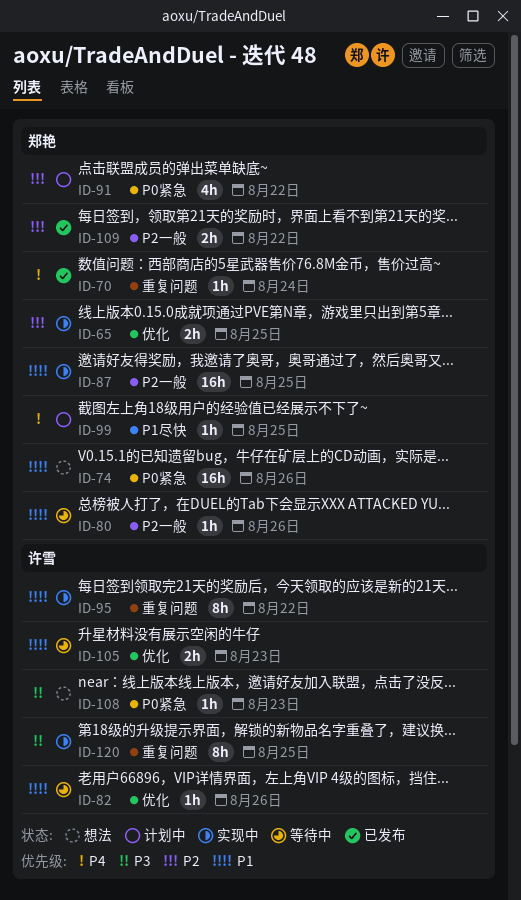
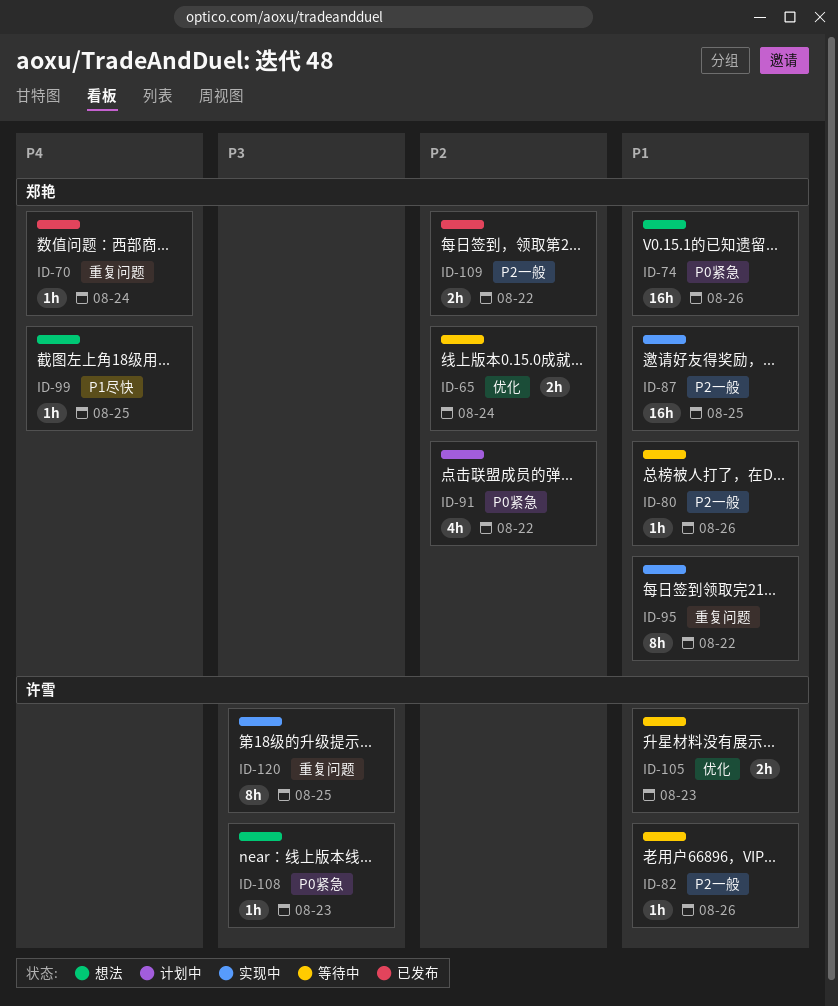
ID-65, status: 实现中 -> 等待中
ID-65, due: Aug 25 -> Aug 24
ID-82, label: 优化 -> P2一般
ID-95, owner: 许雪 -> 郑艳
ID-99, status: 计划中 -> 想法

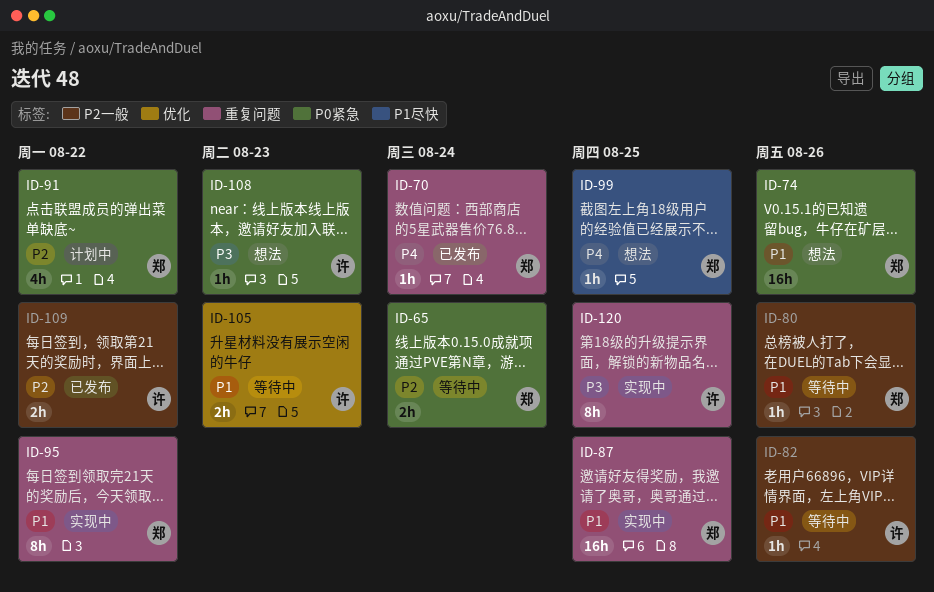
ID-65, label: 优化 -> P0紧急
ID-87, label: P2一般 -> 重复问题
ID-109, owner: 郑艳 -> 许雪

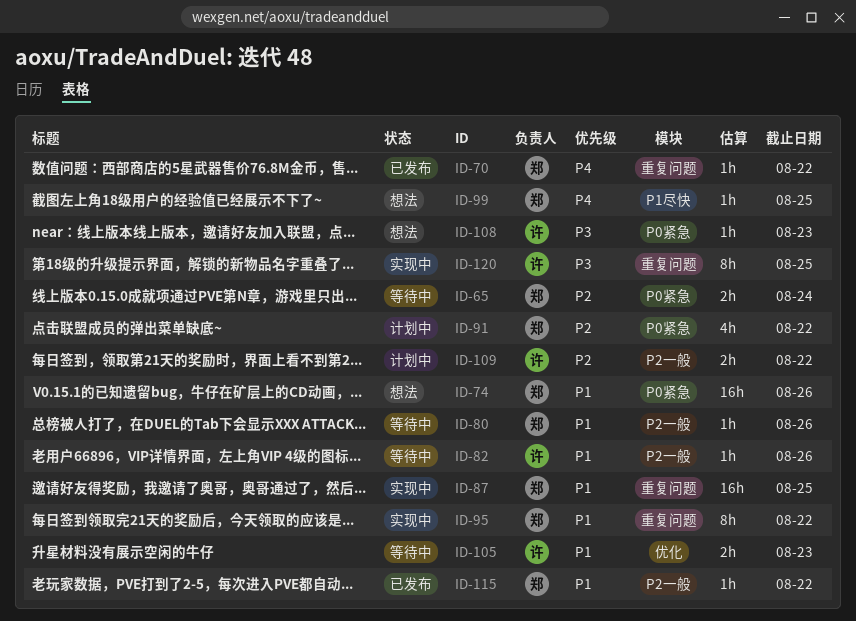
ID-70, due: Aug 24 -> Aug 22
ID-109, status: 已发布 -> 计划中
ID-115: none -> present

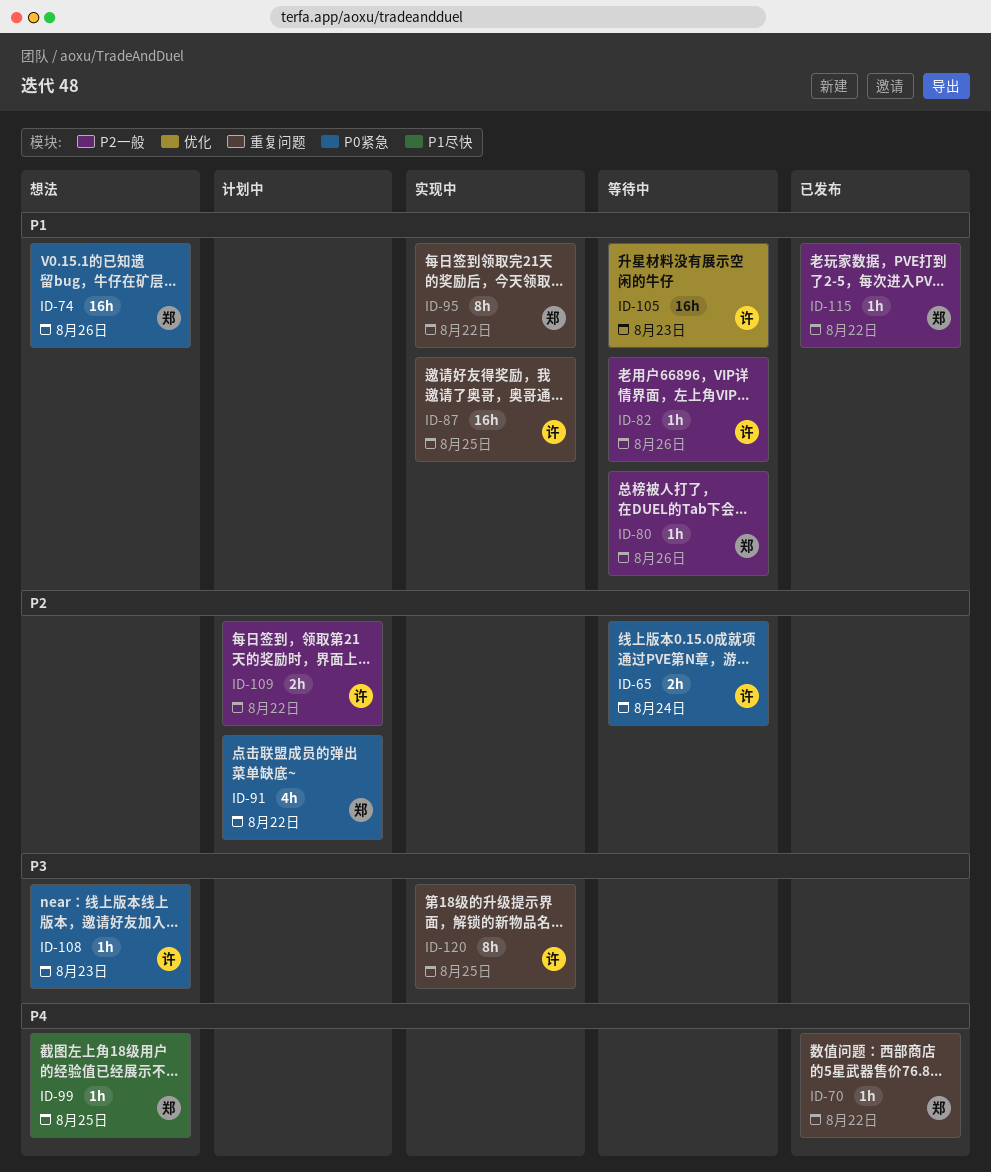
ID-65, owner: 郑 -> 许
ID-87, owner: 郑 -> 许
ID-105, estimate: 2h -> 16h

